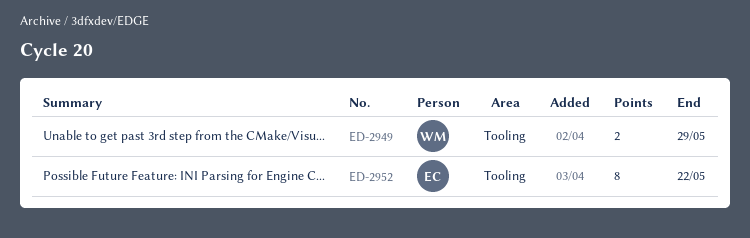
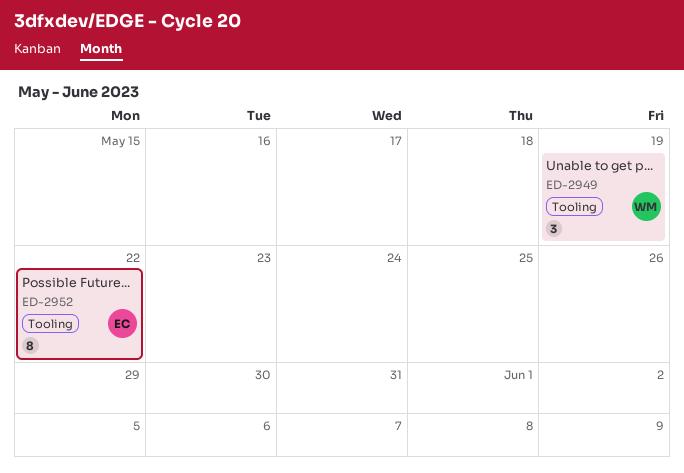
ED-2949, estimate: 2 -> 3
ED-2949, due: May 29 -> May 19

